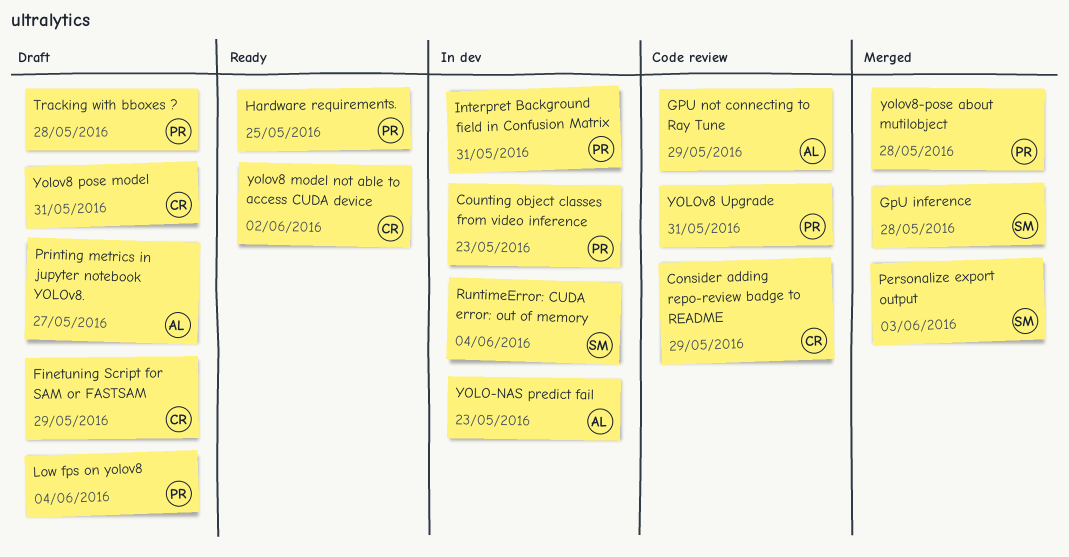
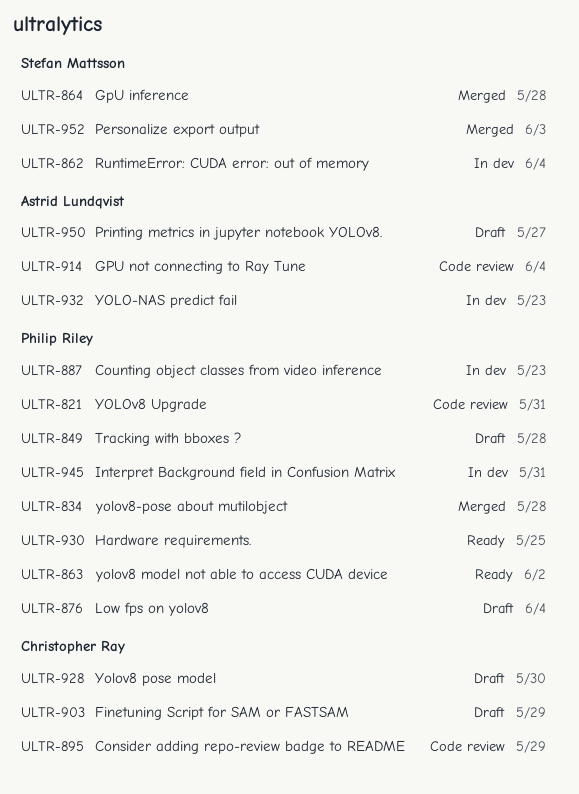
GPU not connecting to Ray Tune, due: May 29 -> Jun 4
yolov8 model not able to access CUDA device, owner: Christopher Ray -> Philip Riley
Yolov8 pose model, due: May 31 -> May 30

